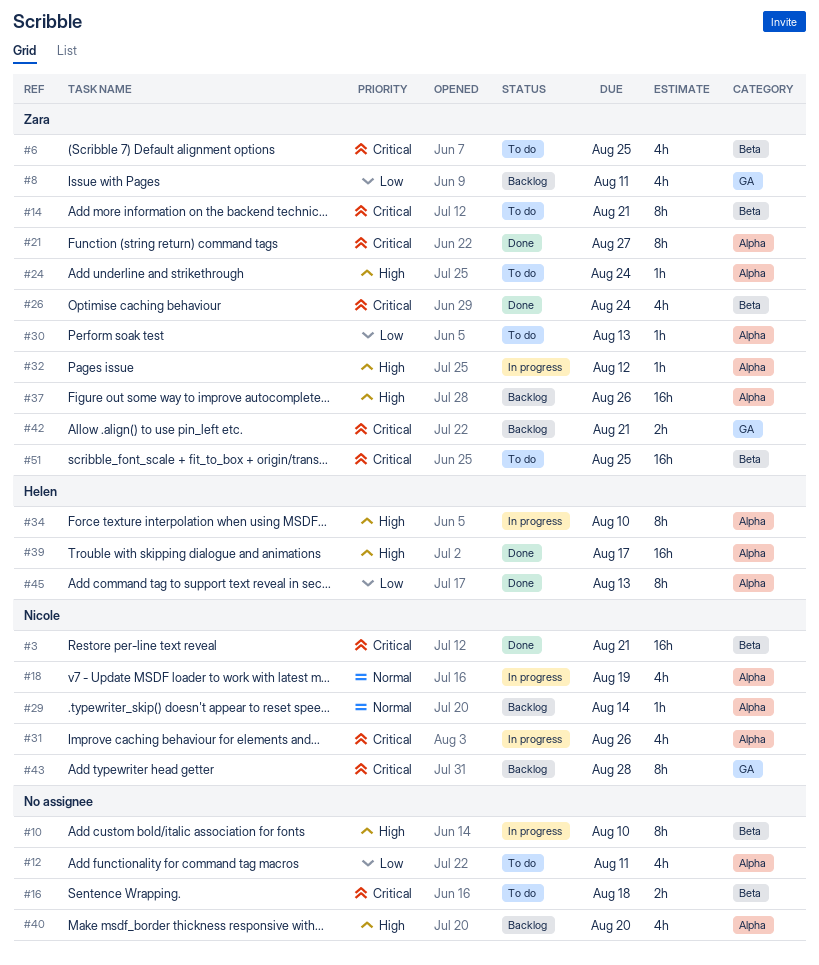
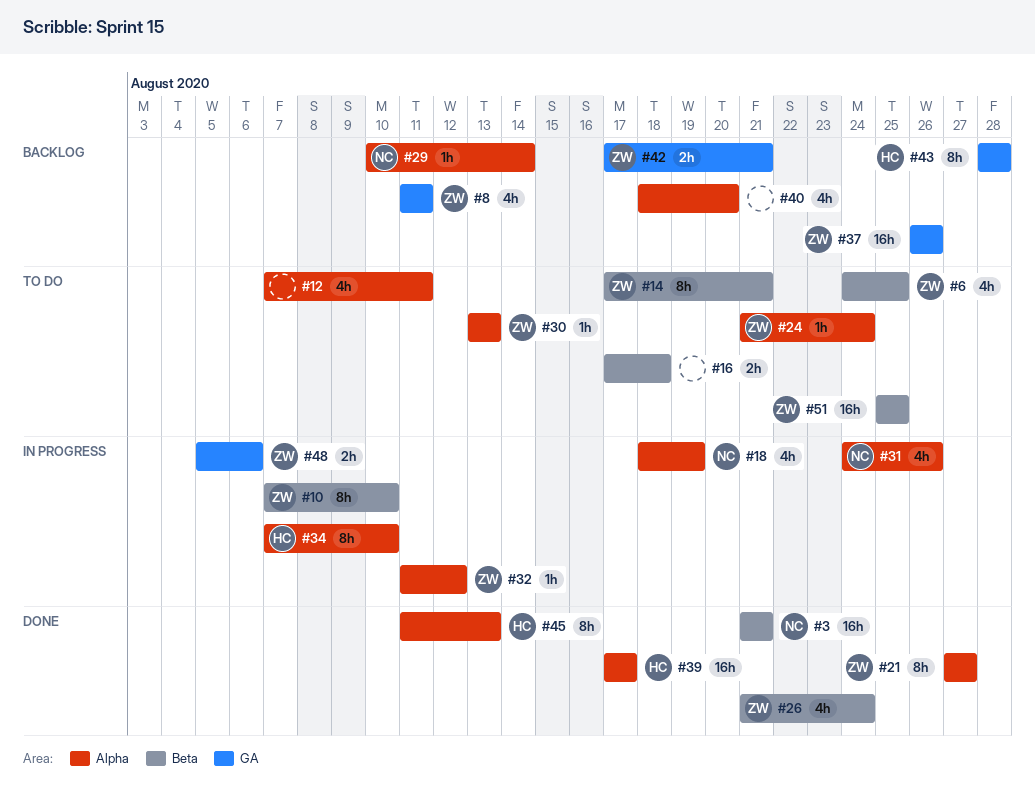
#10, owner: none -> Zara
#37, label: Alpha -> GA
#43, owner: Nicole -> Helen
#48: none -> present

